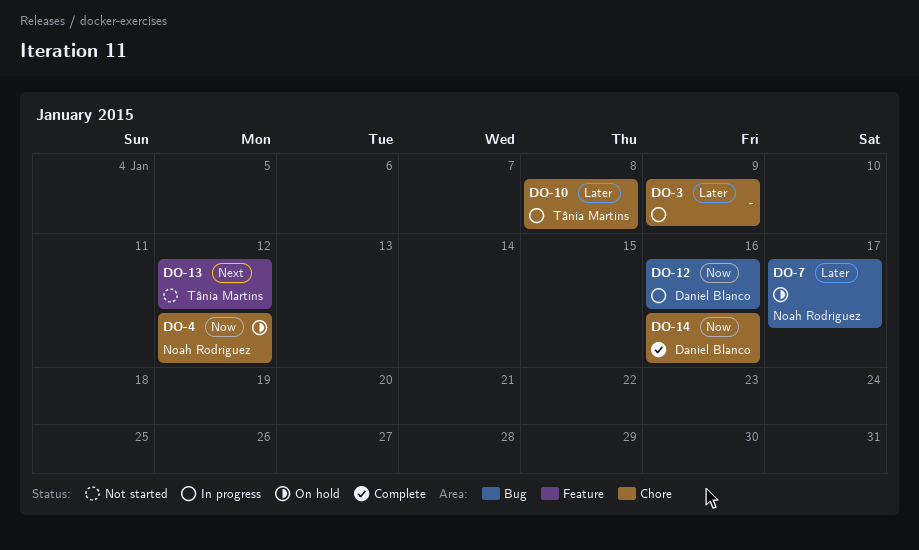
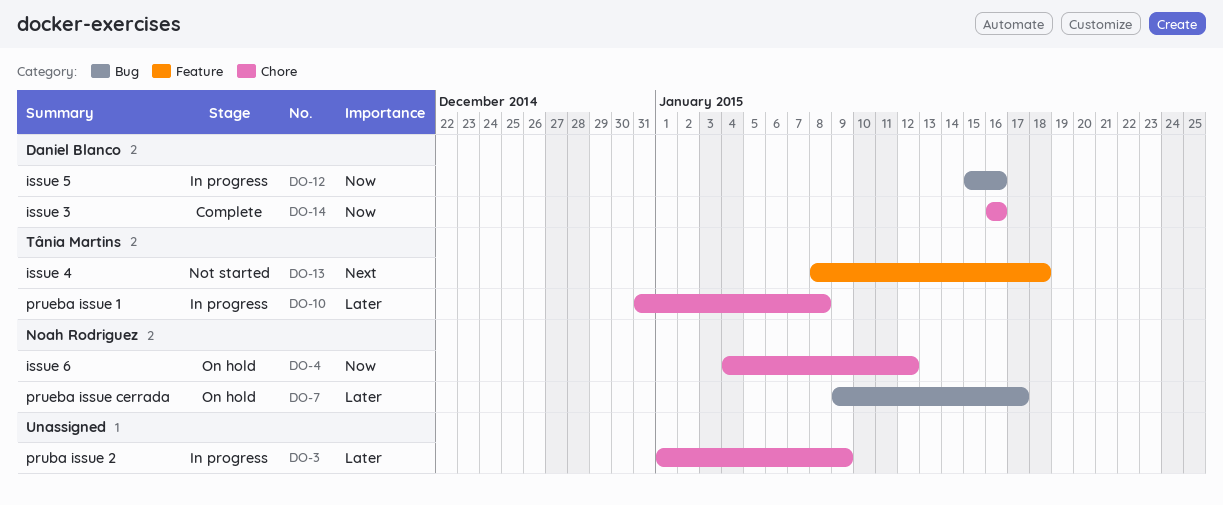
DO-13, due: Jan 12 -> Jan 18

